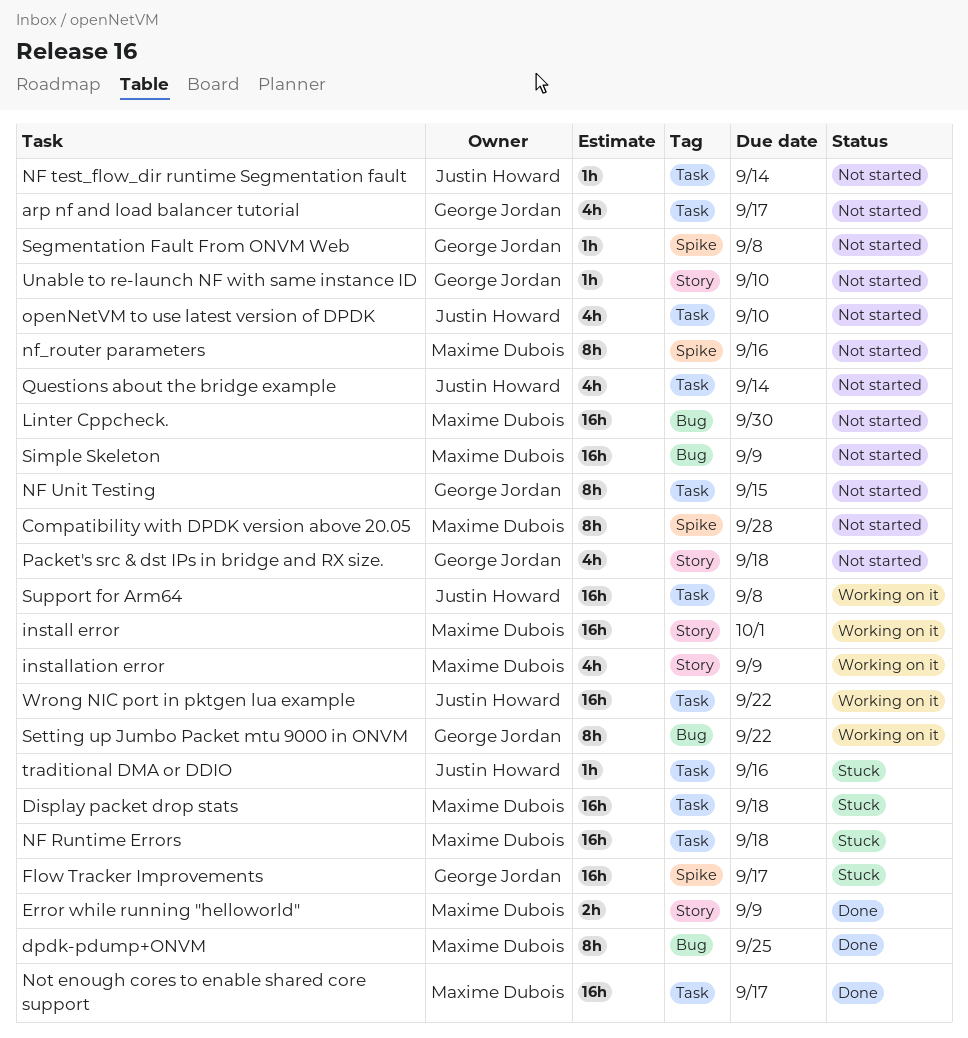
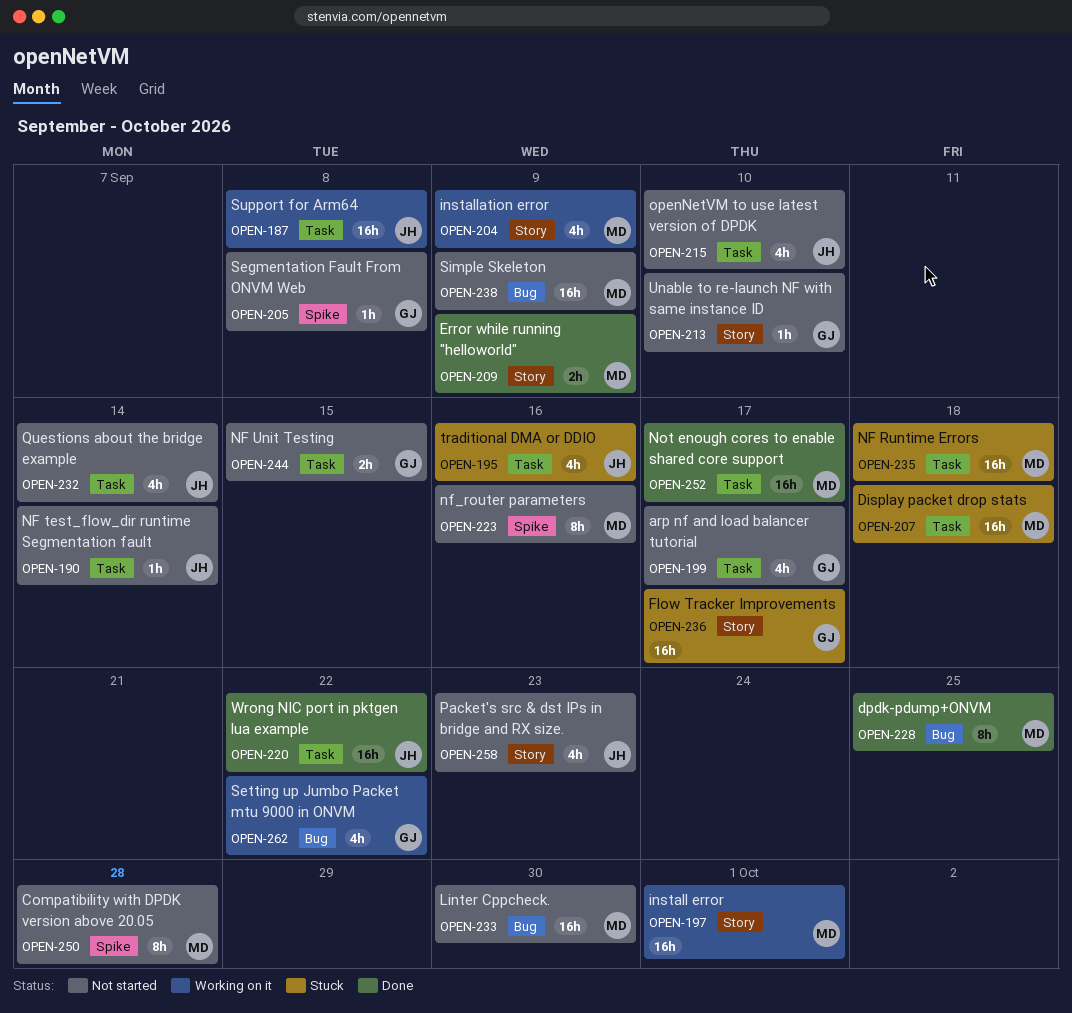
Flow Tracker Improvements, label: Spike -> Story
NF Unit Testing, estimate: 8h -> 2h
Packet's src & dst IPs in bridge and RX size., owner: George Jordan -> Justin Howard
Packet's src & dst IPs in bridge and RX size., due: Sep 18 -> Sep 23
Setting up Jumbo Packet mtu 9000 in ONVM, estimate: 8h -> 4h
traditional DMA or DDIO, estimate: 1h -> 4h
Wrong NIC port in pktgen lua example, status: Working on it -> Done

